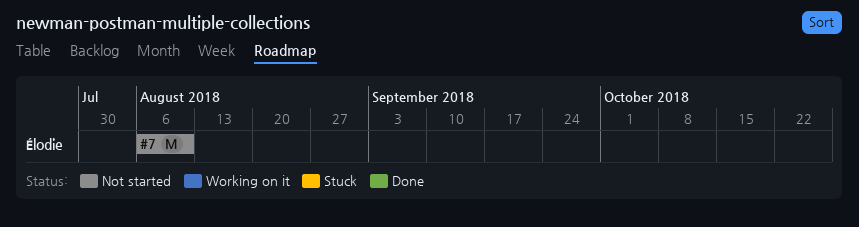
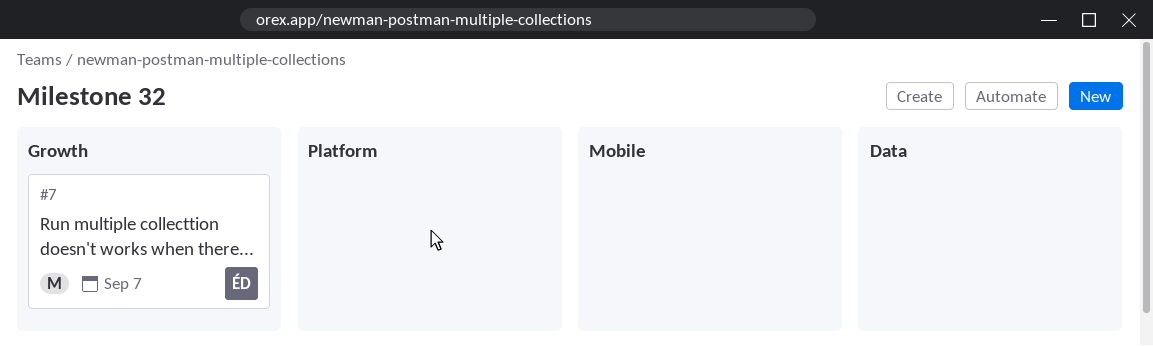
#7, due: Aug 10 -> Sep 7

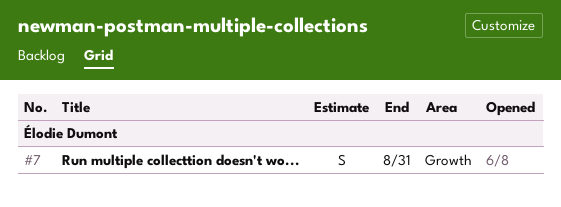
#7, estimate: M -> S
#7, due: Sep 7 -> Aug 31

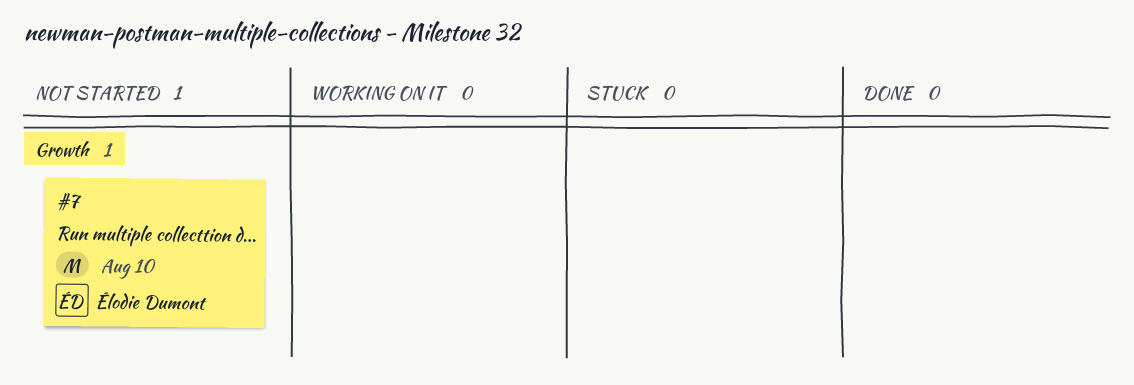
#7, estimate: S -> M
#7, due: Aug 31 -> Aug 10

